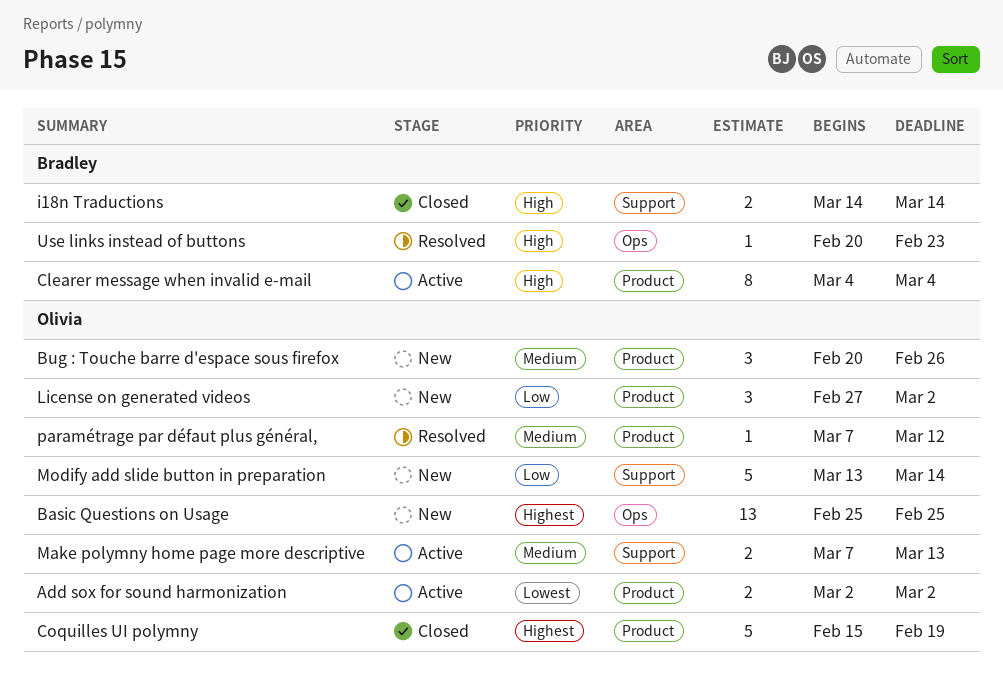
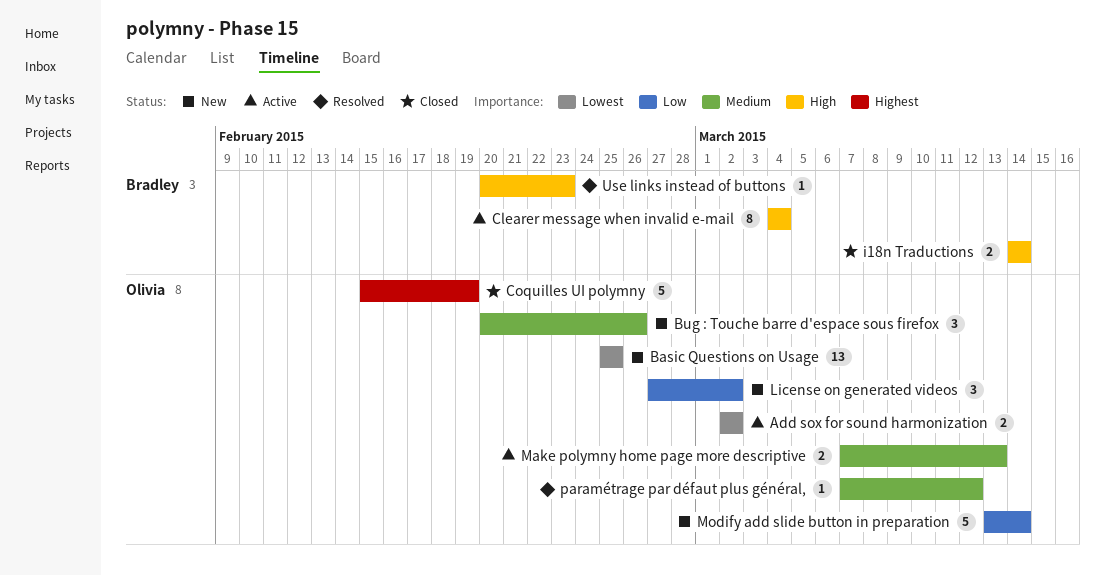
Basic Questions on Usage, priority: Highest -> Lowest

